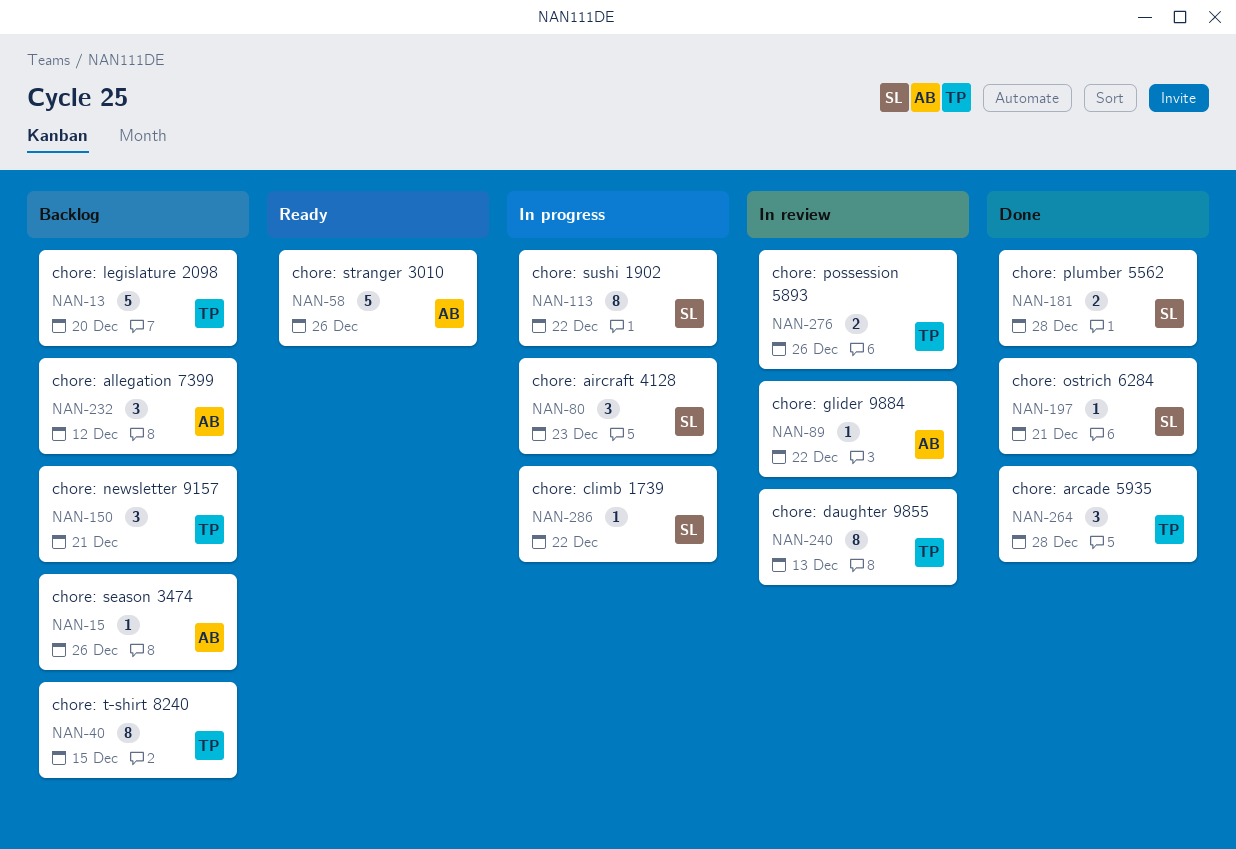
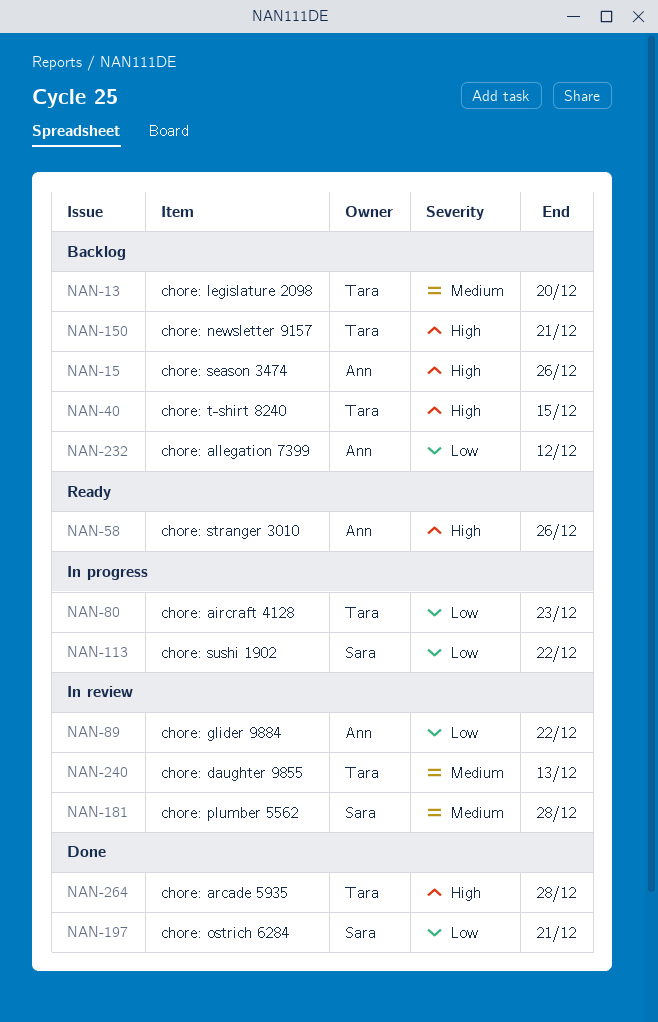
NAN-80, owner: Sara -> Tara
NAN-181, status: Done -> In review
NAN-276: present -> none
NAN-286: present -> none

